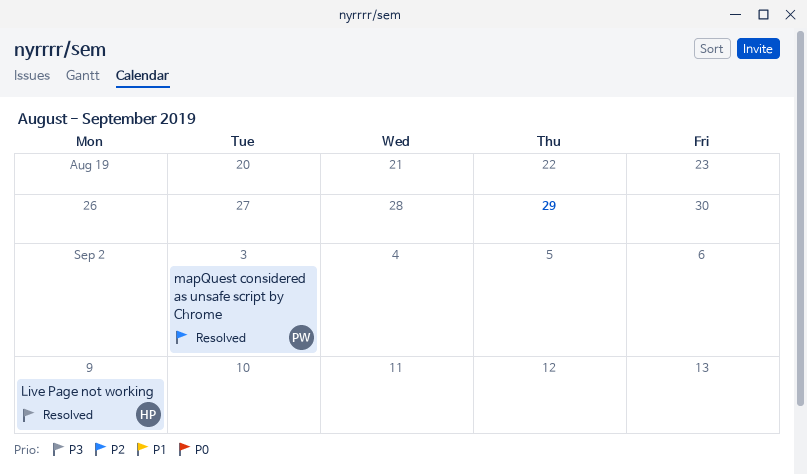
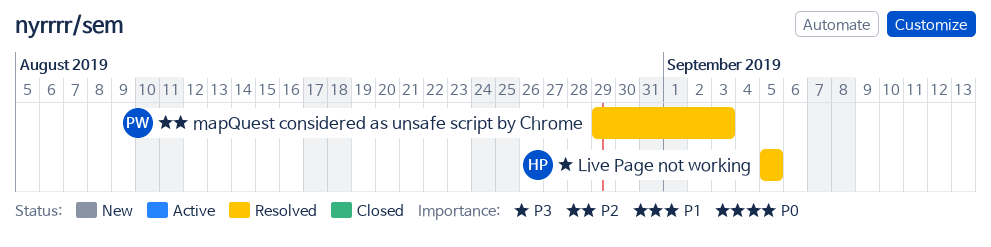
Live Page not working, due: Sep 9 -> Sep 5

